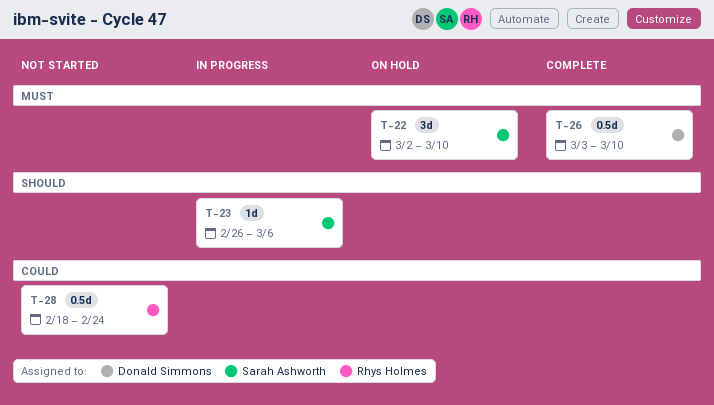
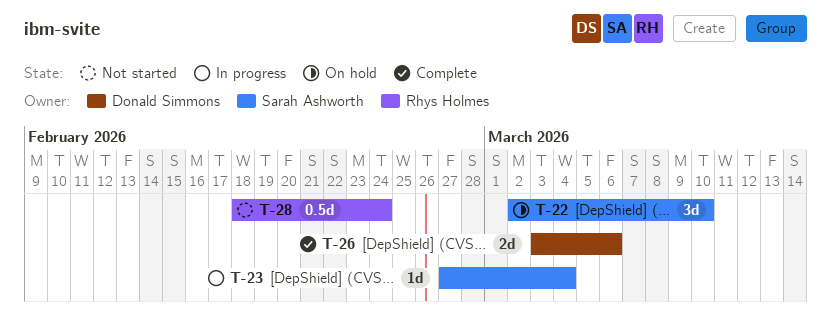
T-23, start: Feb 26 -> Feb 27
T-23, due: Mar 6 -> Mar 4
T-26, estimate: 0.5d -> 2d
T-26, due: Mar 10 -> Mar 6

